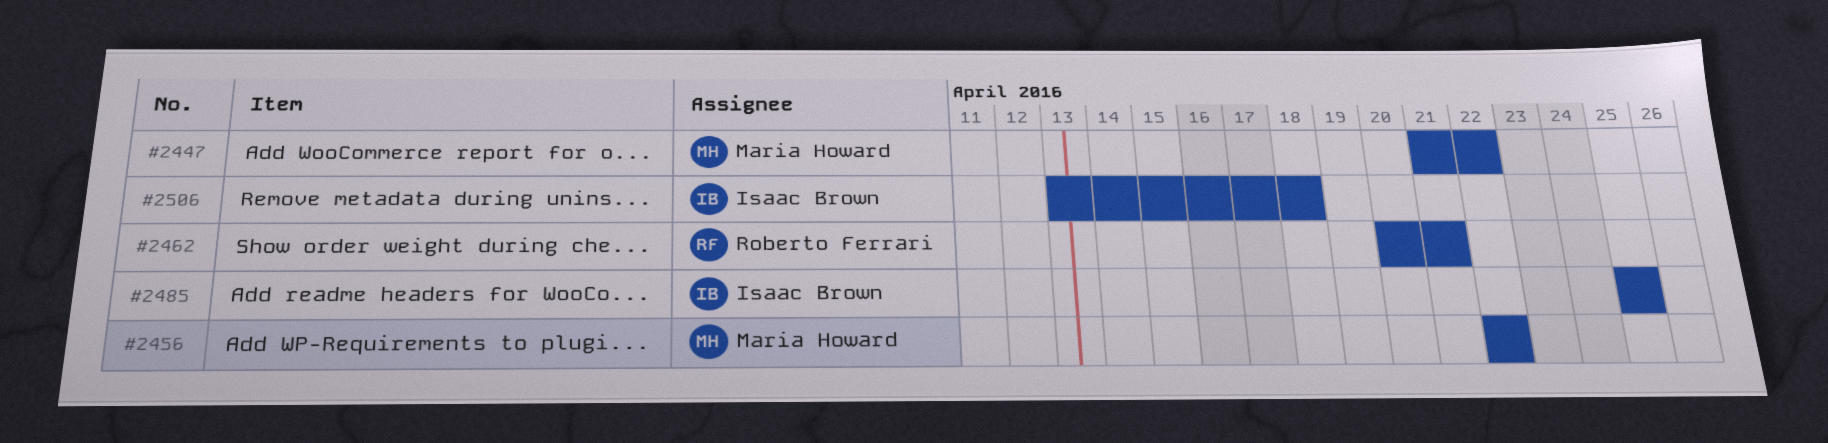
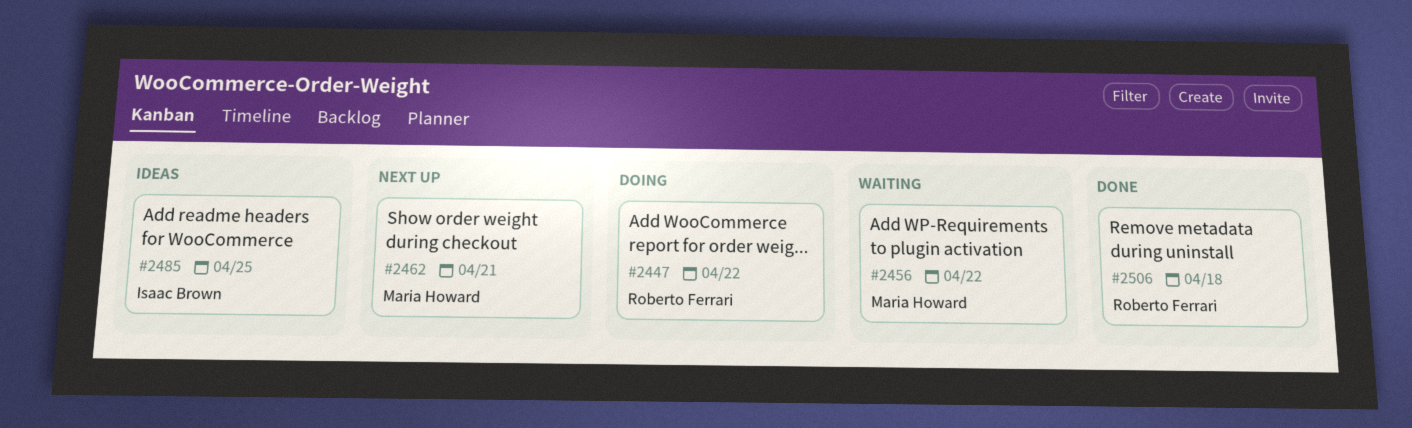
#2447, owner: Maria Howard -> Roberto Ferrari
#2462, owner: Roberto Ferrari -> Maria Howard
#2506, owner: Isaac Brown -> Roberto Ferrari

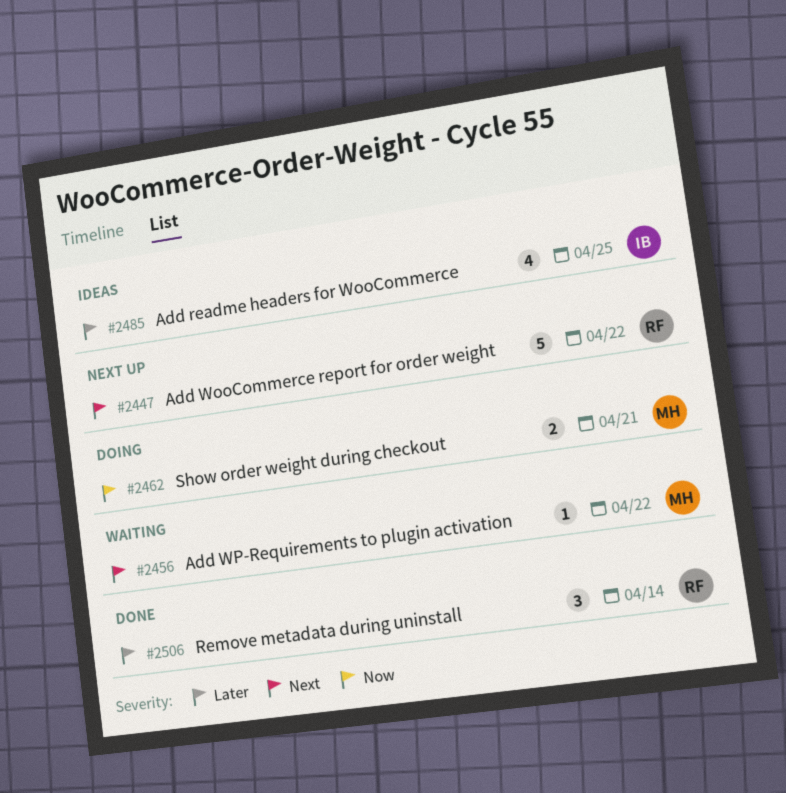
#2447, status: Doing -> Next up
#2462, status: Next up -> Doing
#2506, due: Apr 18 -> Apr 14

